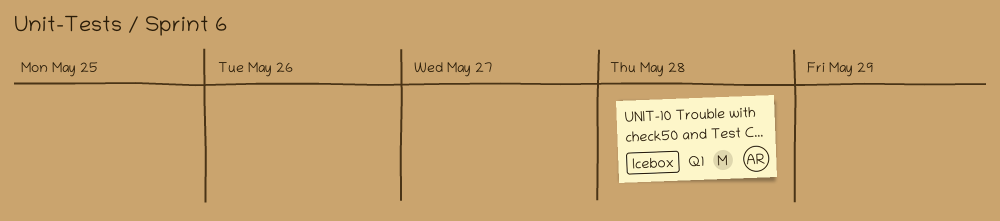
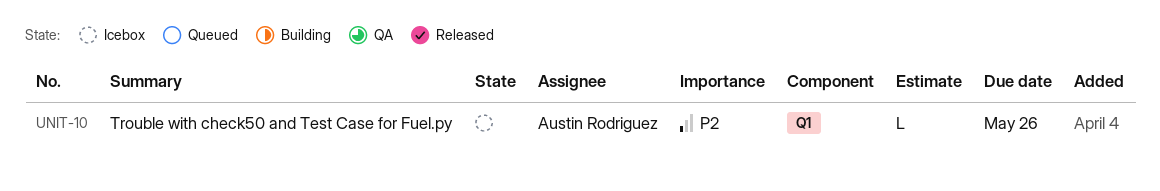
UNIT-10, estimate: M -> L
UNIT-10, due: May 28 -> May 26

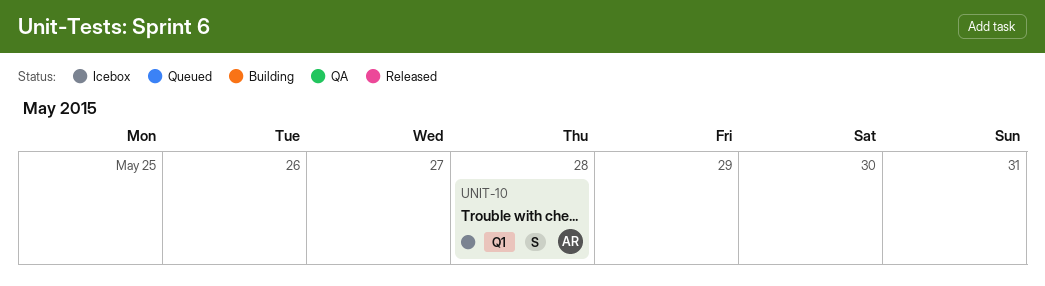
UNIT-10, estimate: L -> S
UNIT-10, due: May 26 -> May 28

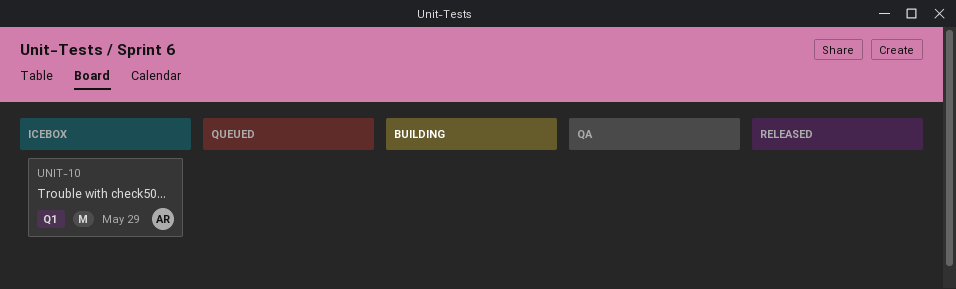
UNIT-10, estimate: S -> M
UNIT-10, due: May 28 -> May 29

